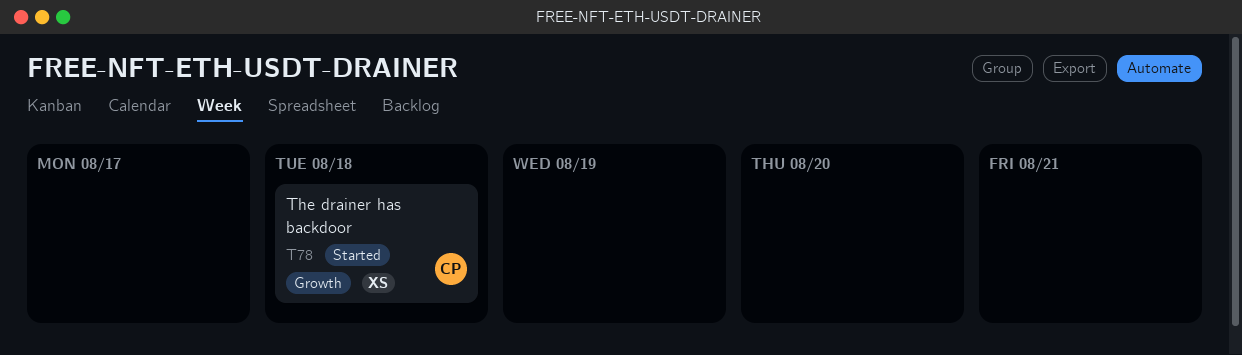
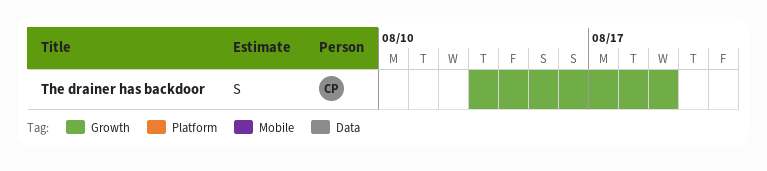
The drainer has backdoor, estimate: XS -> S
The drainer has backdoor, due: Aug 18 -> Aug 19

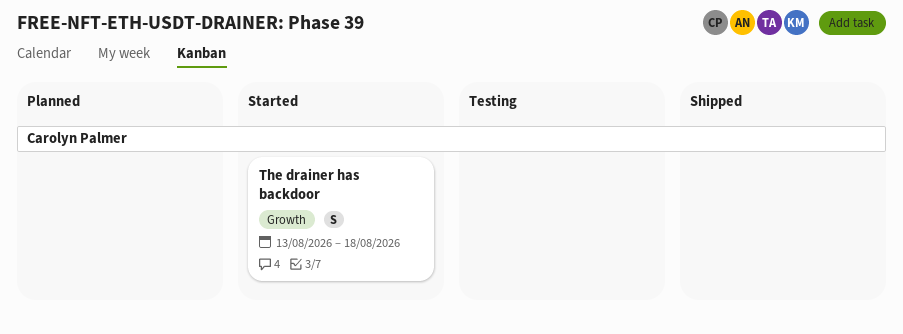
The drainer has backdoor, due: Aug 19 -> Aug 18

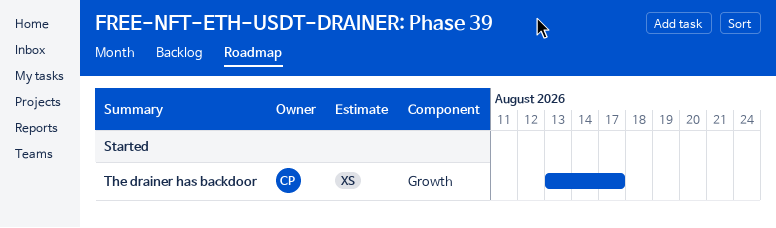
The drainer has backdoor, estimate: S -> XS
The drainer has backdoor, due: Aug 18 -> Aug 17

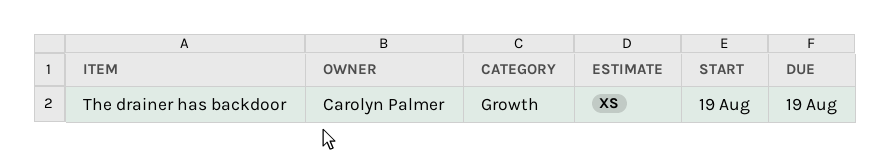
The drainer has backdoor, start: Aug 13 -> Aug 19
The drainer has backdoor, due: Aug 17 -> Aug 19

